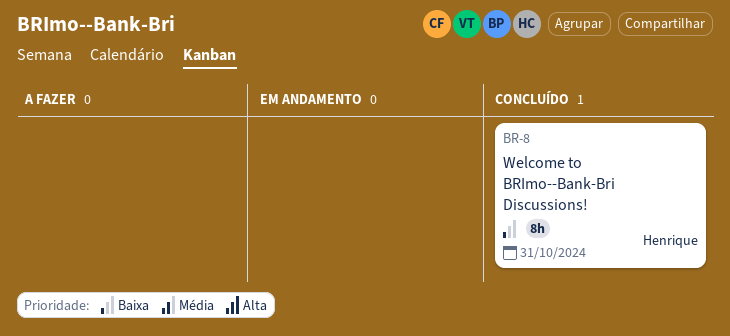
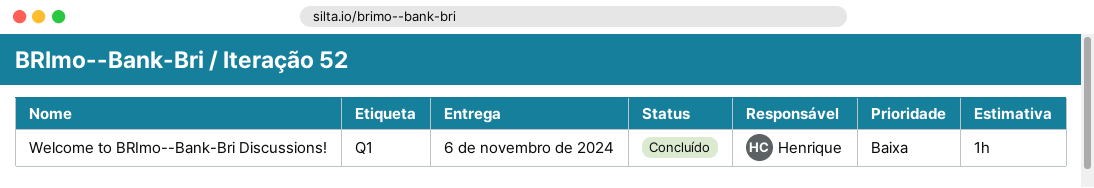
Welcome to BRImo--Bank-Bri Discussions!, estimate: 8h -> 1h
Welcome to BRImo--Bank-Bri Discussions!, due: Oct 31 -> Nov 6

